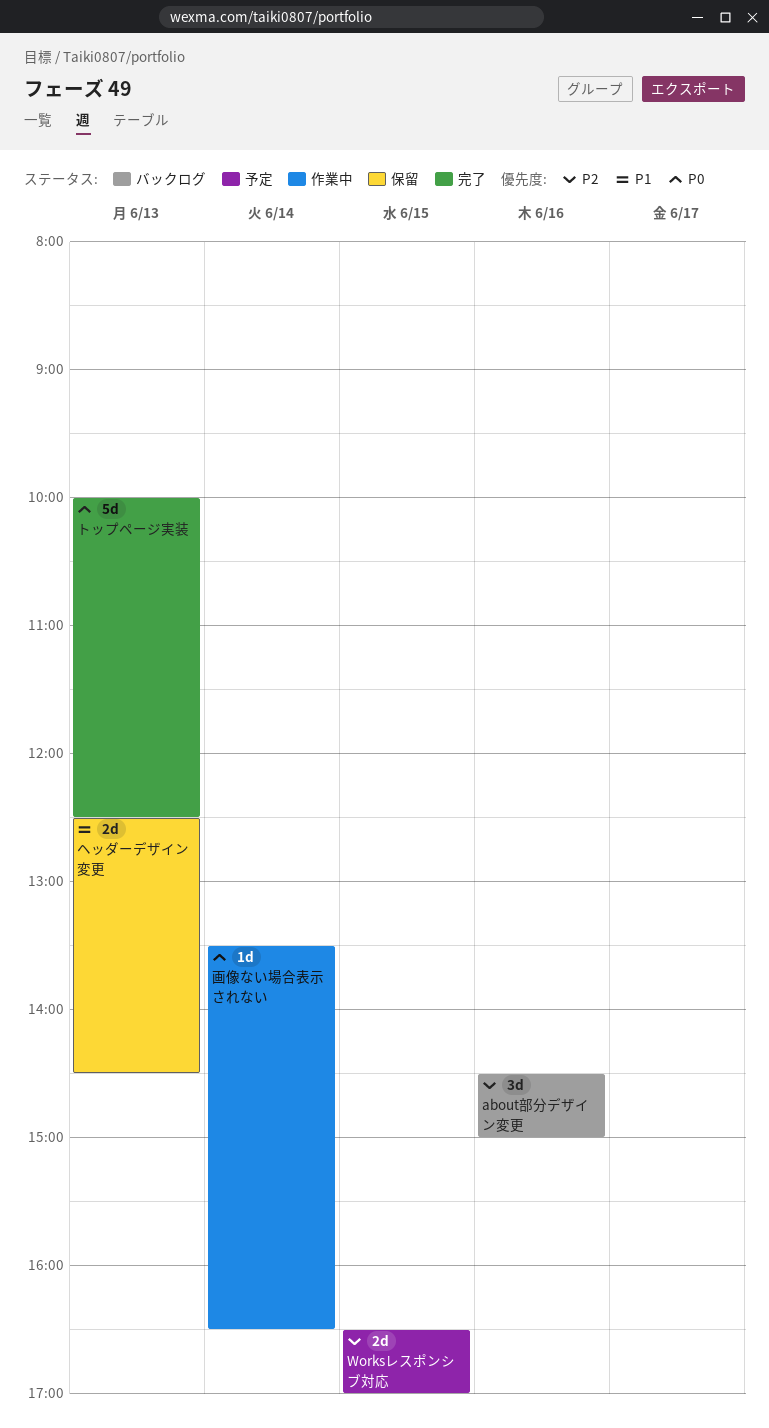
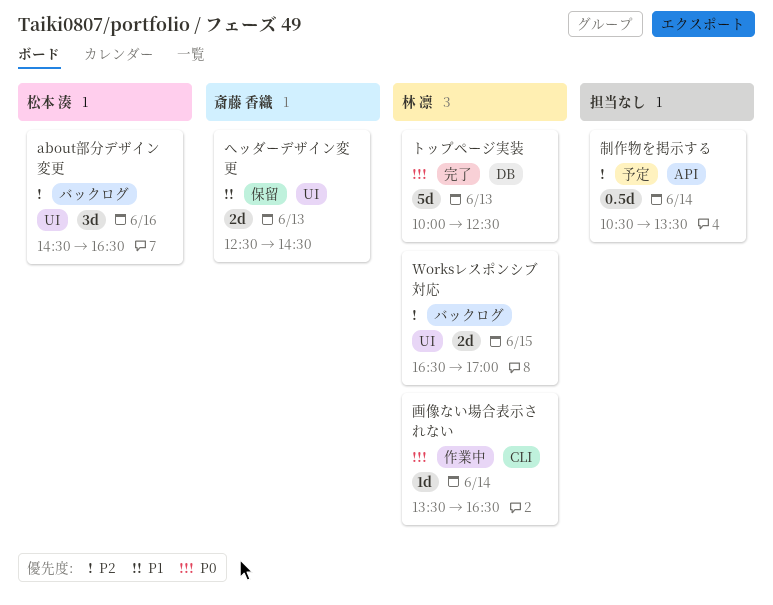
about部分デザイン変更, ends: 15:00 -> 16:30
Worksレスポンシブ対応, status: 予定 -> バックログ
制作物を掲示する: none -> present

